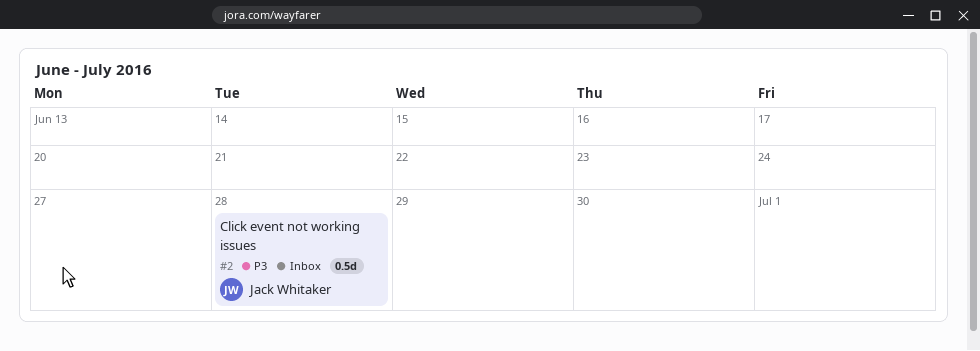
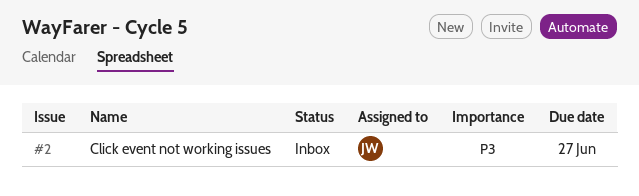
#2, due: Jun 28 -> Jun 27

